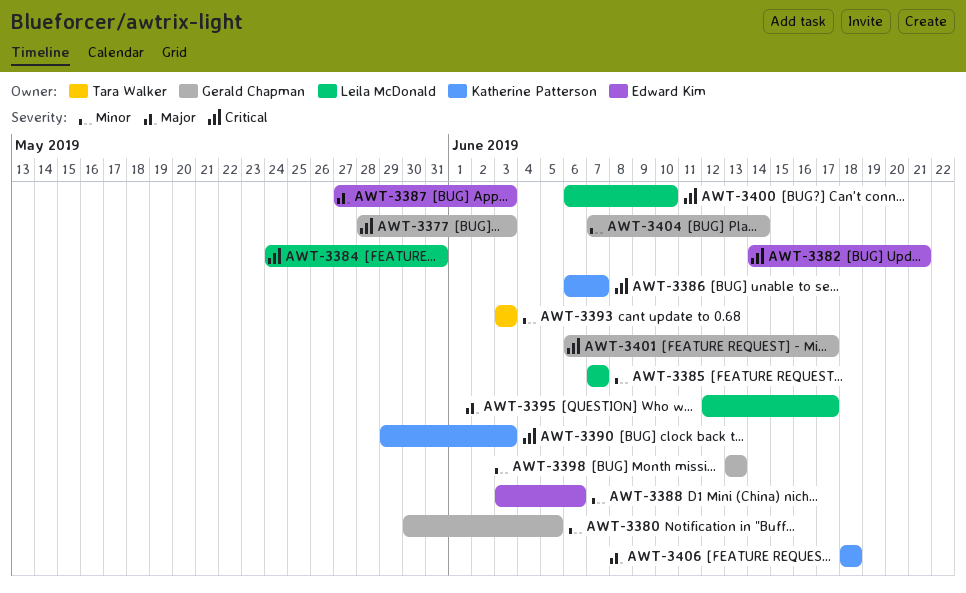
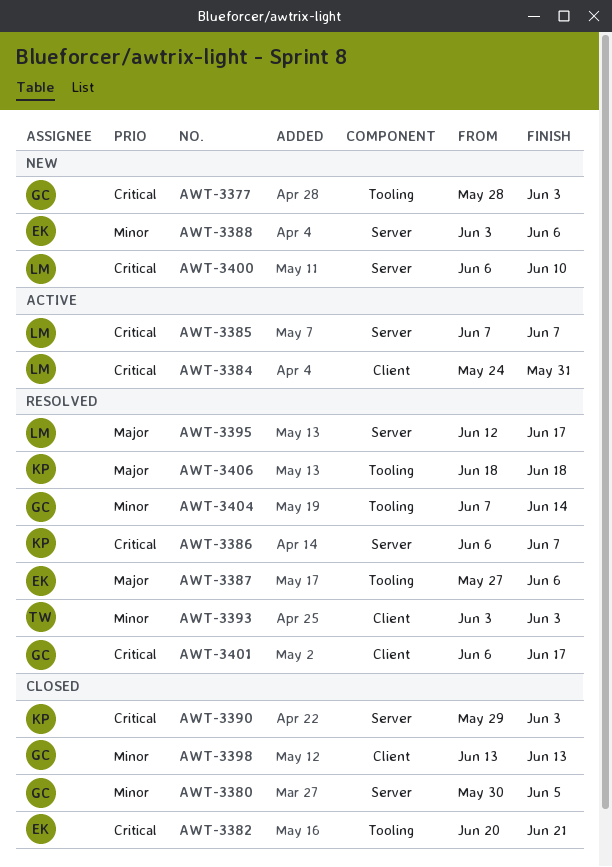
AWT-3382, start: Jun 14 -> Jun 20
AWT-3385, priority: Minor -> Critical
AWT-3387, due: Jun 3 -> Jun 6

